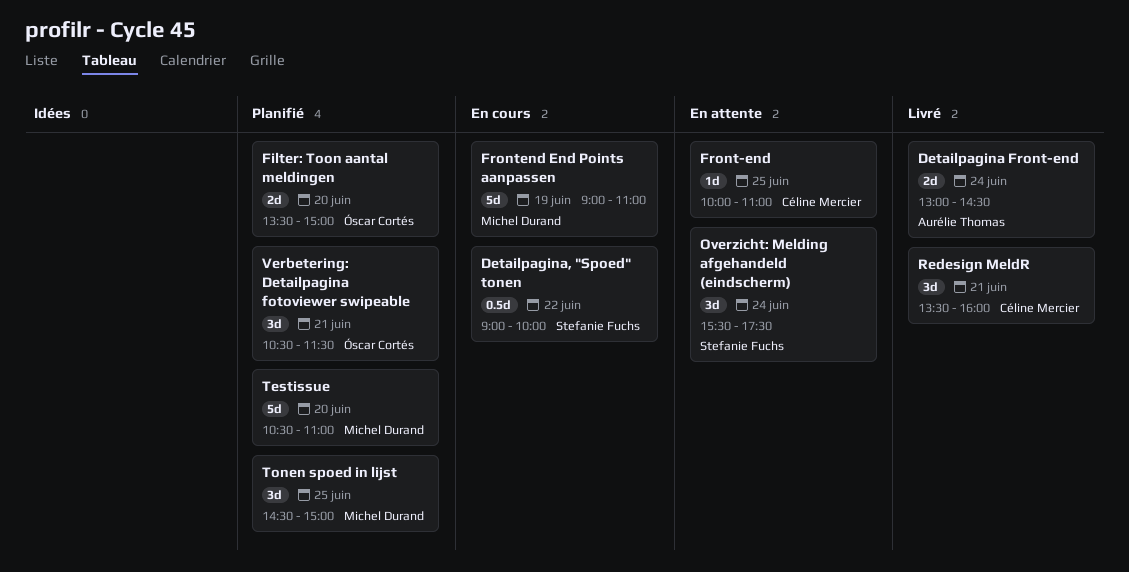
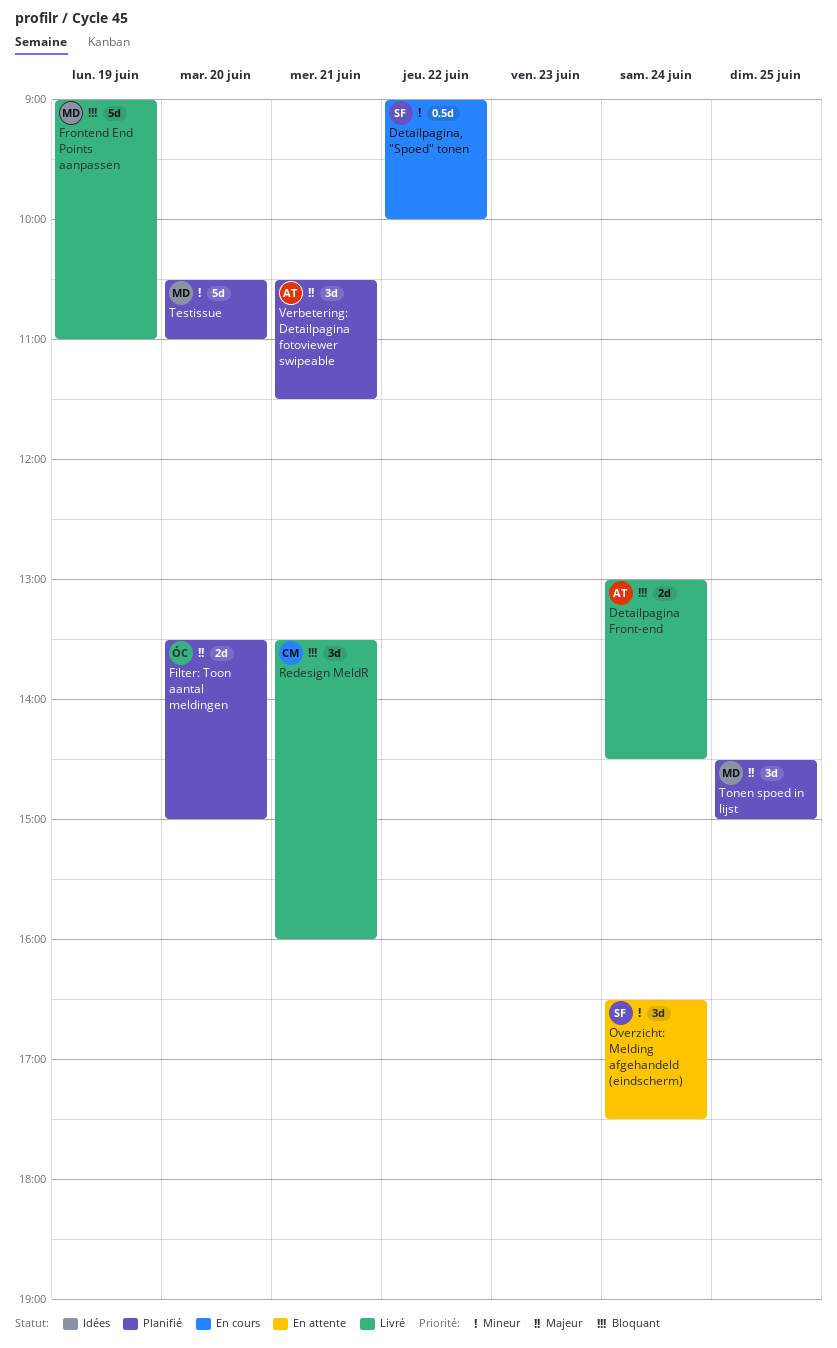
Front-end: present -> none
Frontend End Points aanpassen, status: En cours -> Livré
Overzicht: Melding afgehandeld (eindscherm), begins: 15:30 -> 16:30
Verbetering: Detailpagina fotoviewer swipeable, owner: Óscar Cortés -> Aurélie Thomas

